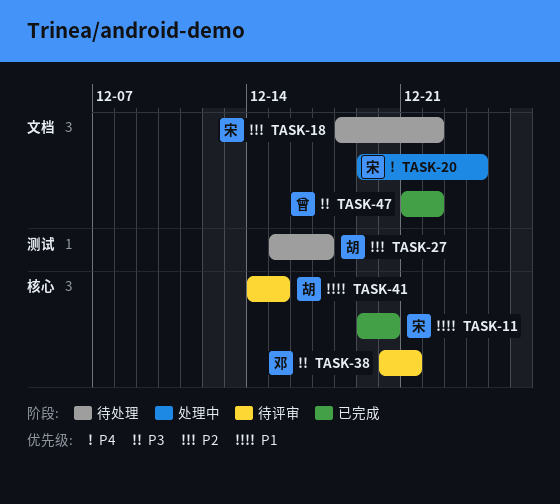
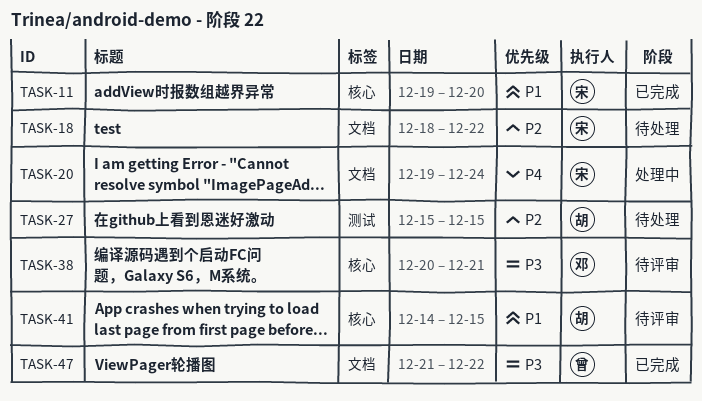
TASK-27, due: Dec 17 -> Dec 15

